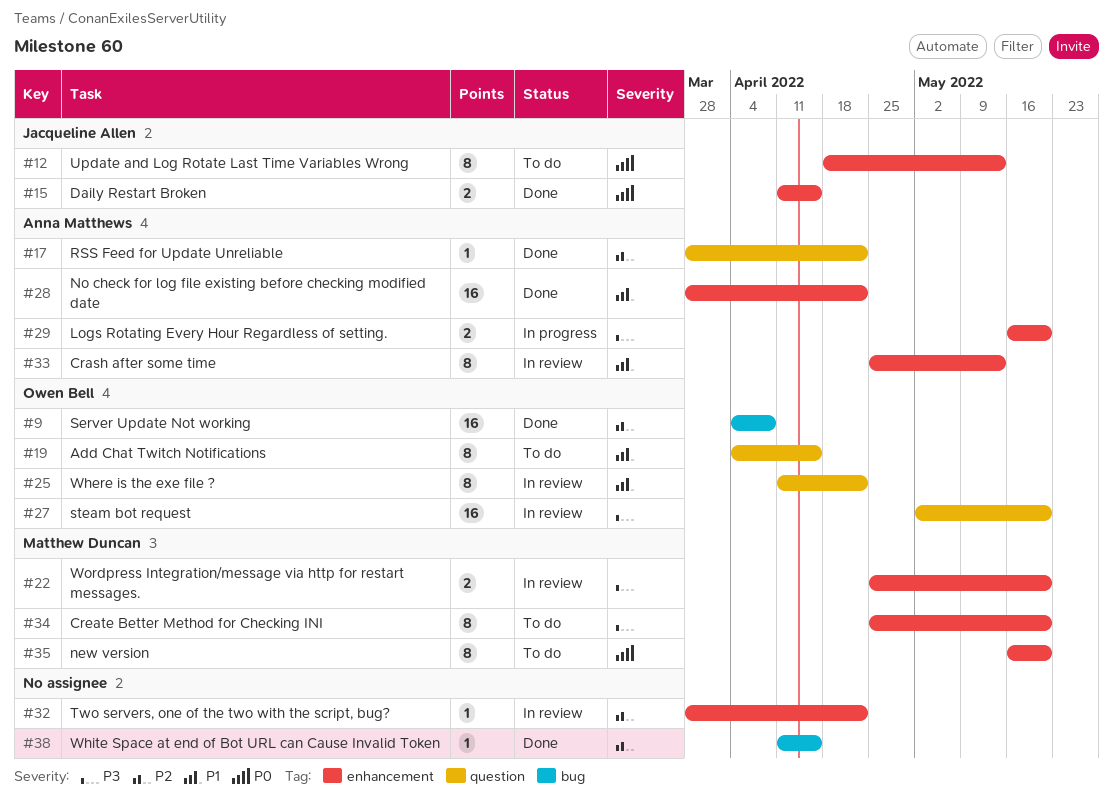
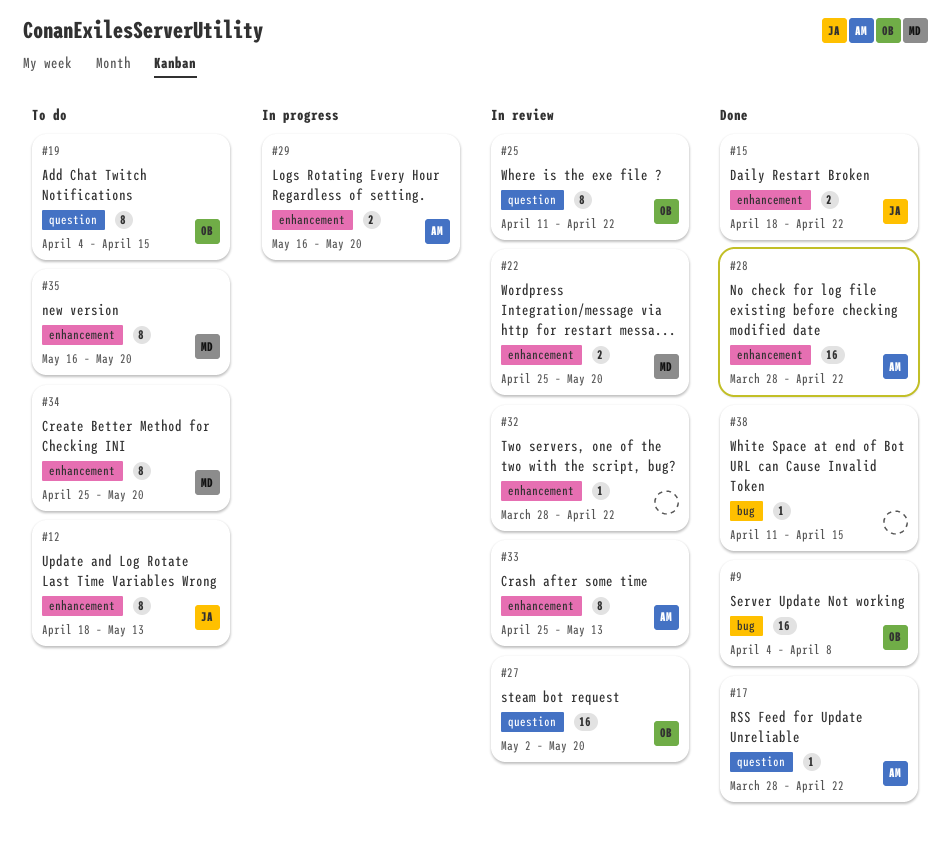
#15, start: Apr 11 -> Apr 18
#15, due: Apr 15 -> Apr 22

